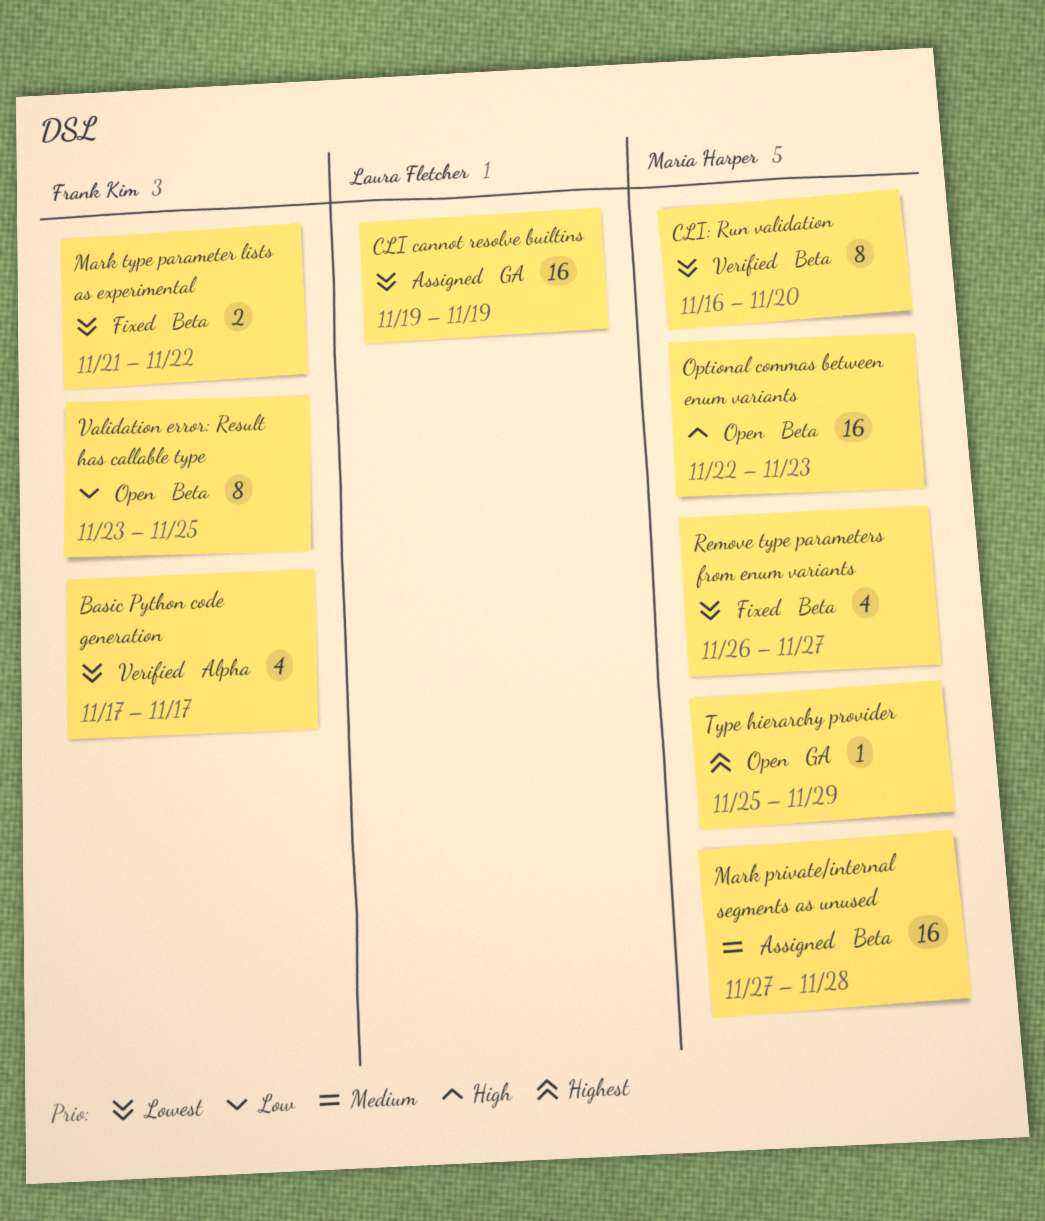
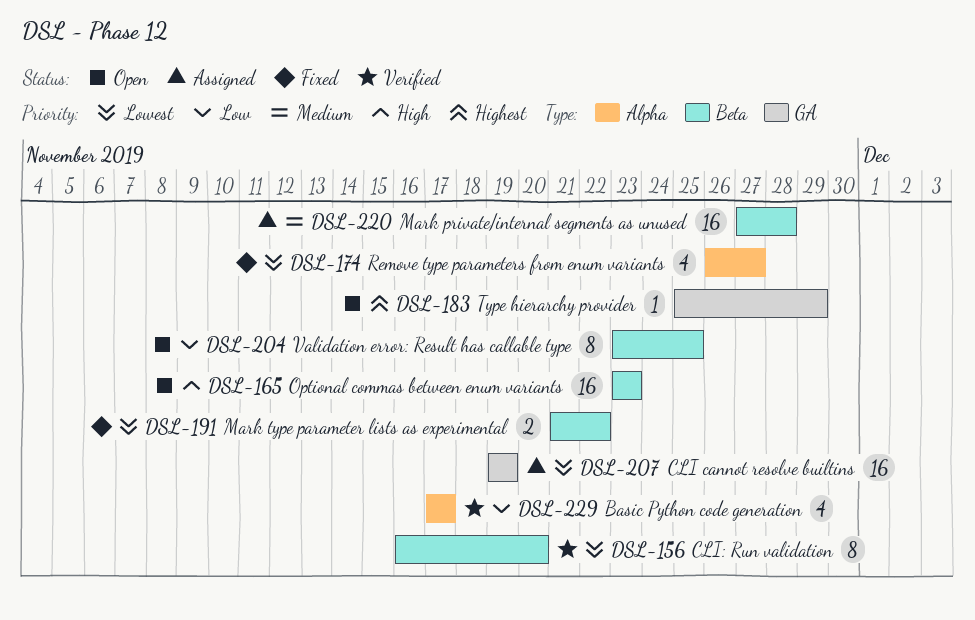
Basic Python code generation, priority: Lowest -> Low
Optional commas between enum variants, start: Nov 22 -> Nov 23
Remove type parameters from enum variants, label: Beta -> Alpha

